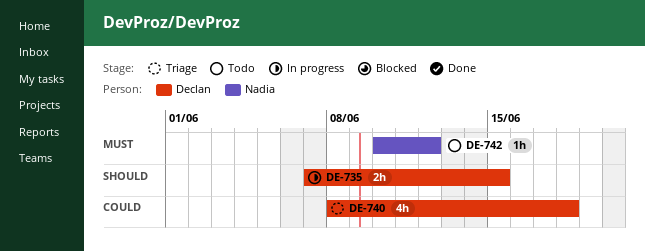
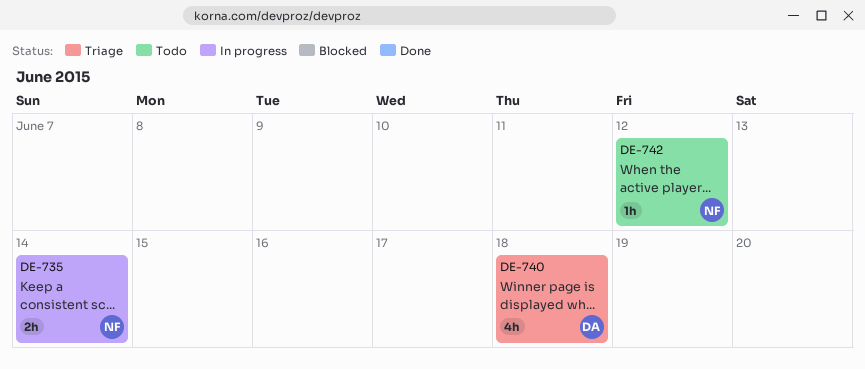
DE-735, owner: Declan -> Nadia
DE-735, due: Jun 15 -> Jun 14

